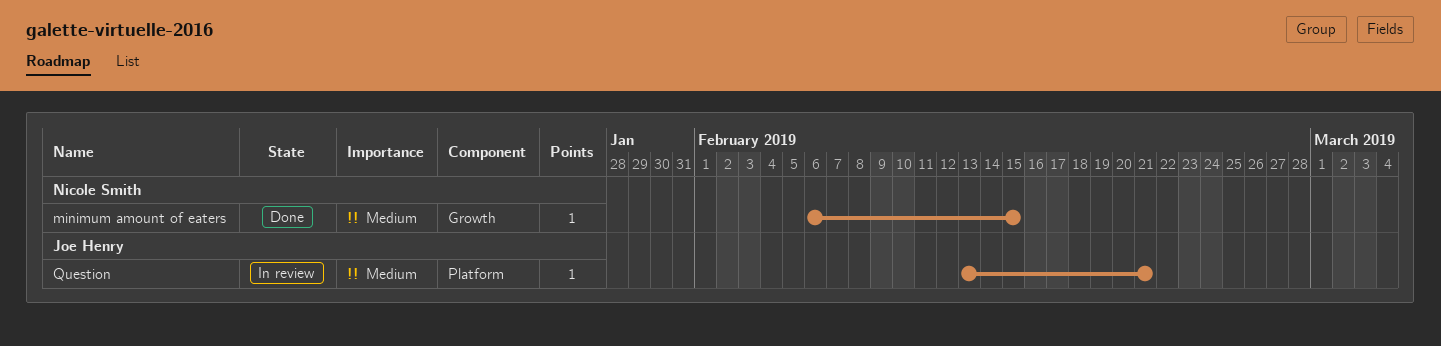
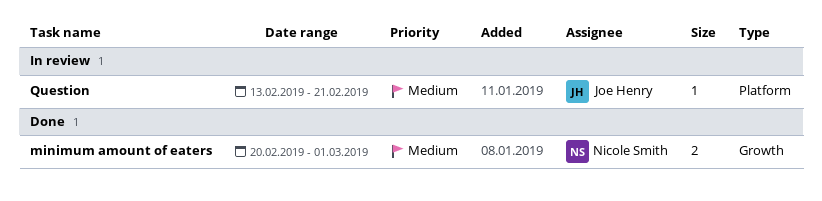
minimum amount of eaters, estimate: 1 -> 2
minimum amount of eaters, start: Feb 6 -> Feb 20
minimum amount of eaters, due: Feb 15 -> Mar 1

